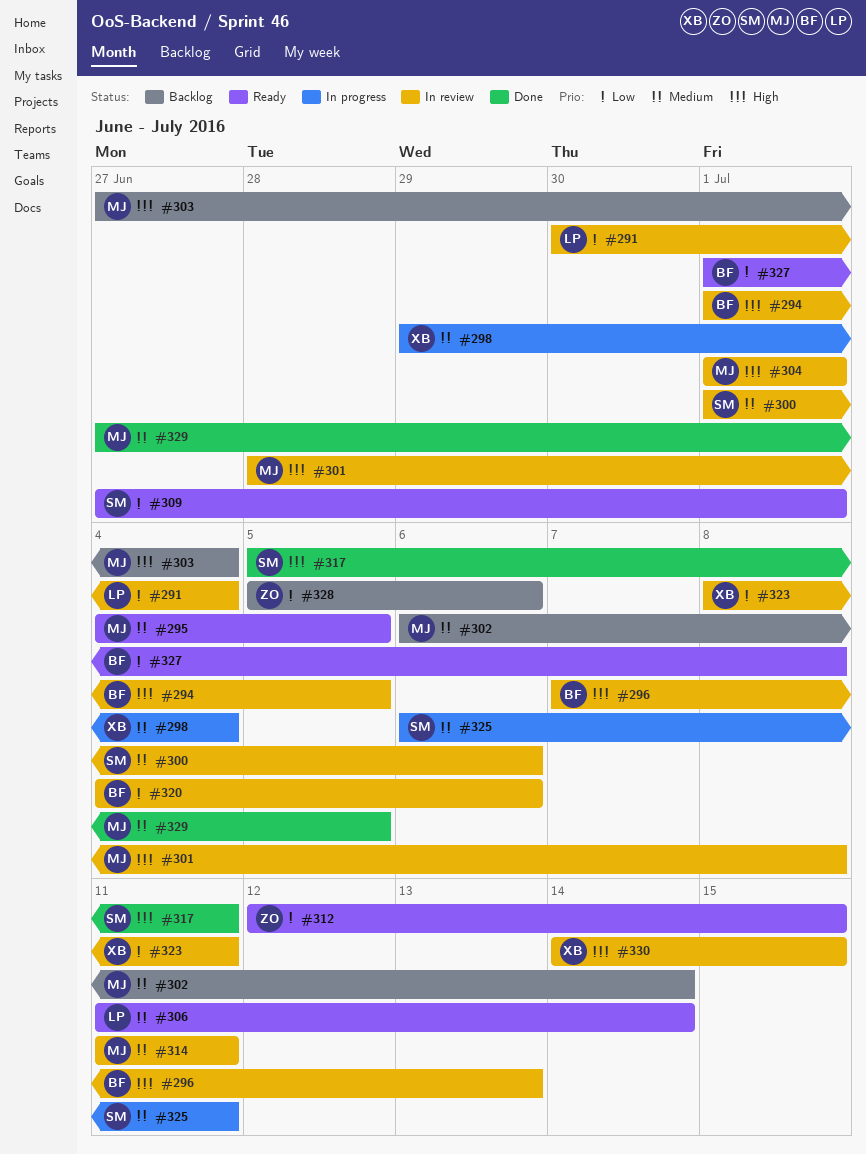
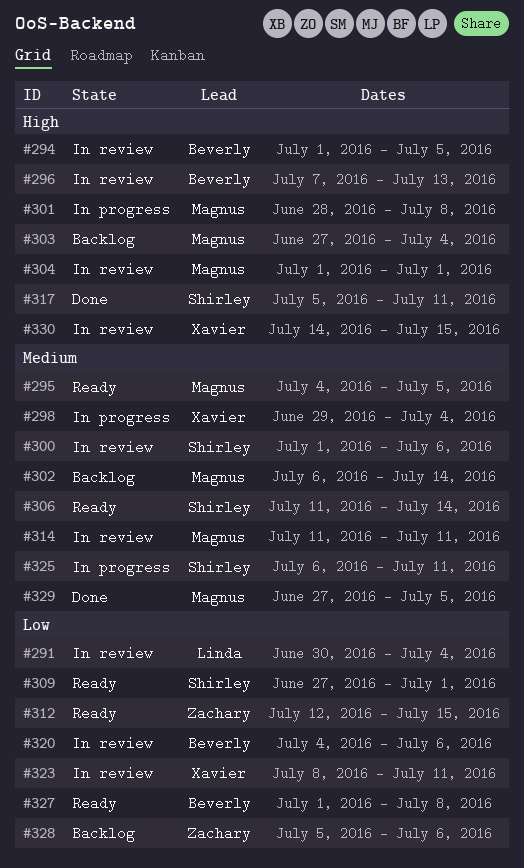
#301, status: In review -> In progress
#306, owner: Linda -> Shirley

